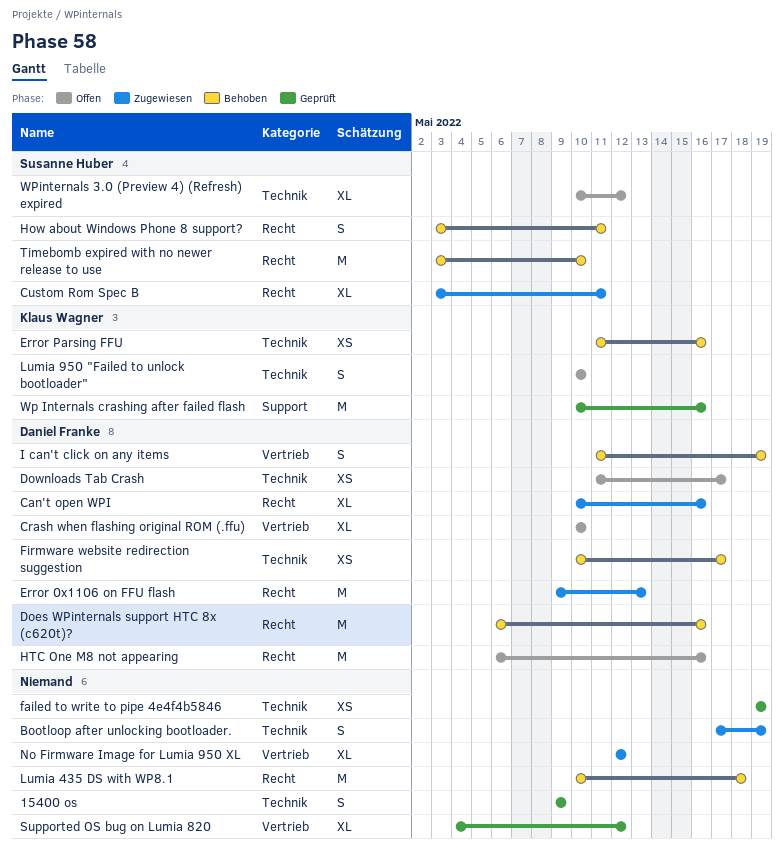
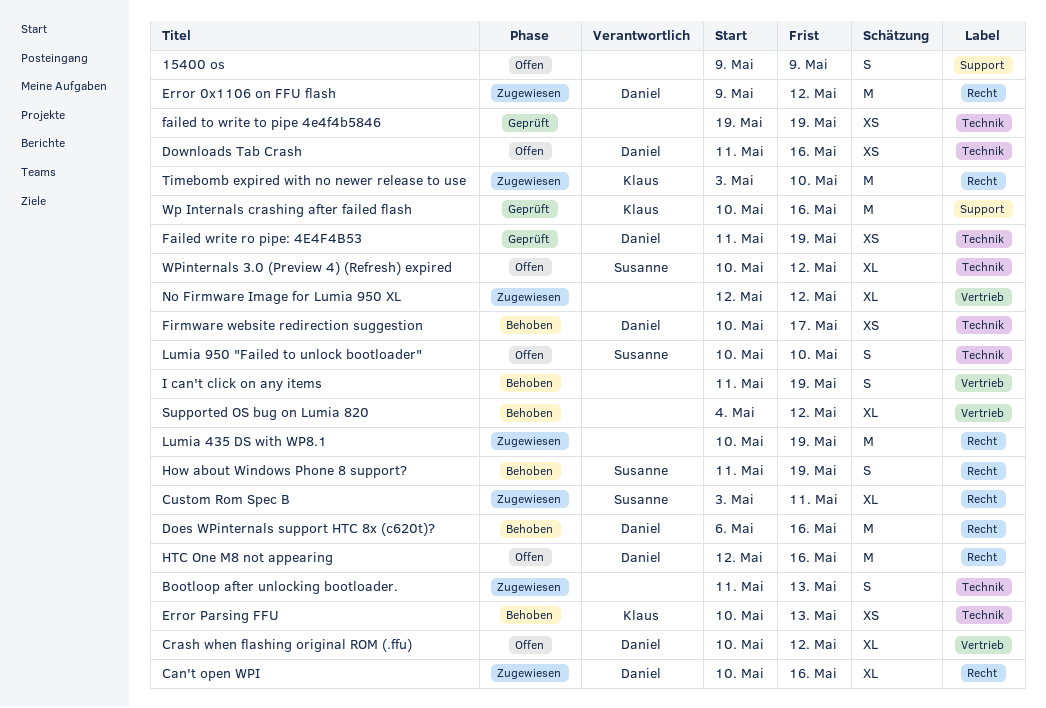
15400 os, status: Geprüft -> Offen
15400 os, label: Technik -> Support
Bootloop after unlocking bootloader., start: May 17 -> May 11
Bootloop after unlocking bootloader., due: May 19 -> May 13
Crash when flashing original ROM (.ffu), due: May 10 -> May 12
Downloads Tab Crash, due: May 17 -> May 16
Error 0x1106 on FFU flash, due: May 13 -> May 12
Error Parsing FFU, start: May 11 -> May 10
Error Parsing FFU, due: May 16 -> May 13
Failed write ro pipe: 4E4F4B53: none -> present
How about Windows Phone 8 support?, start: May 3 -> May 11
How about Windows Phone 8 support?, due: May 11 -> May 19
HTC One M8 not appearing, start: May 6 -> May 12
I can't click on any items, owner: Daniel Franke -> none
Lumia 435 DS with WP8.1, status: Behoben -> Zugewiesen
Lumia 435 DS with WP8.1, due: May 18 -> May 19
Lumia 950 "Failed to unlock bootloader", owner: Klaus Wagner -> Susanne Huber
Supported OS bug on Lumia 820, status: Geprüft -> Behoben
Timebomb expired with no newer release to use, status: Behoben -> Zugewiesen
Timebomb expired with no newer release to use, owner: Susanne Huber -> Klaus Wagner

